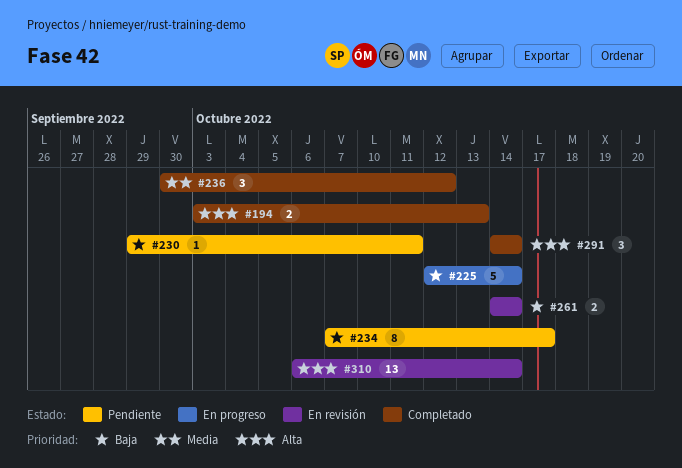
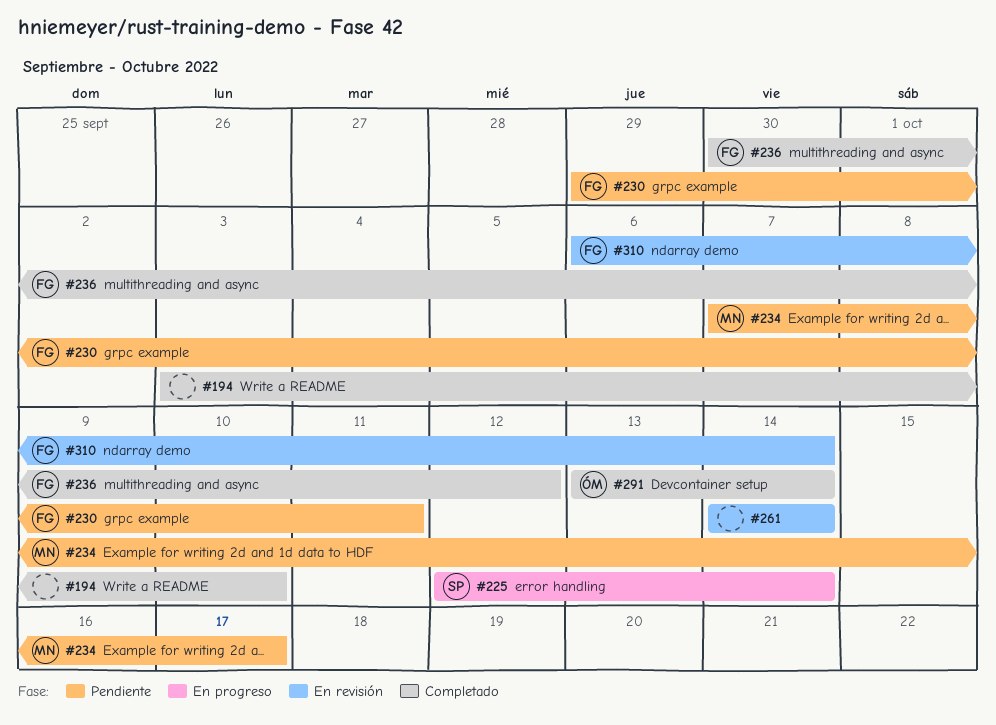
#194, due: Oct 13 -> Oct 10
#291, start: Oct 14 -> Oct 13

